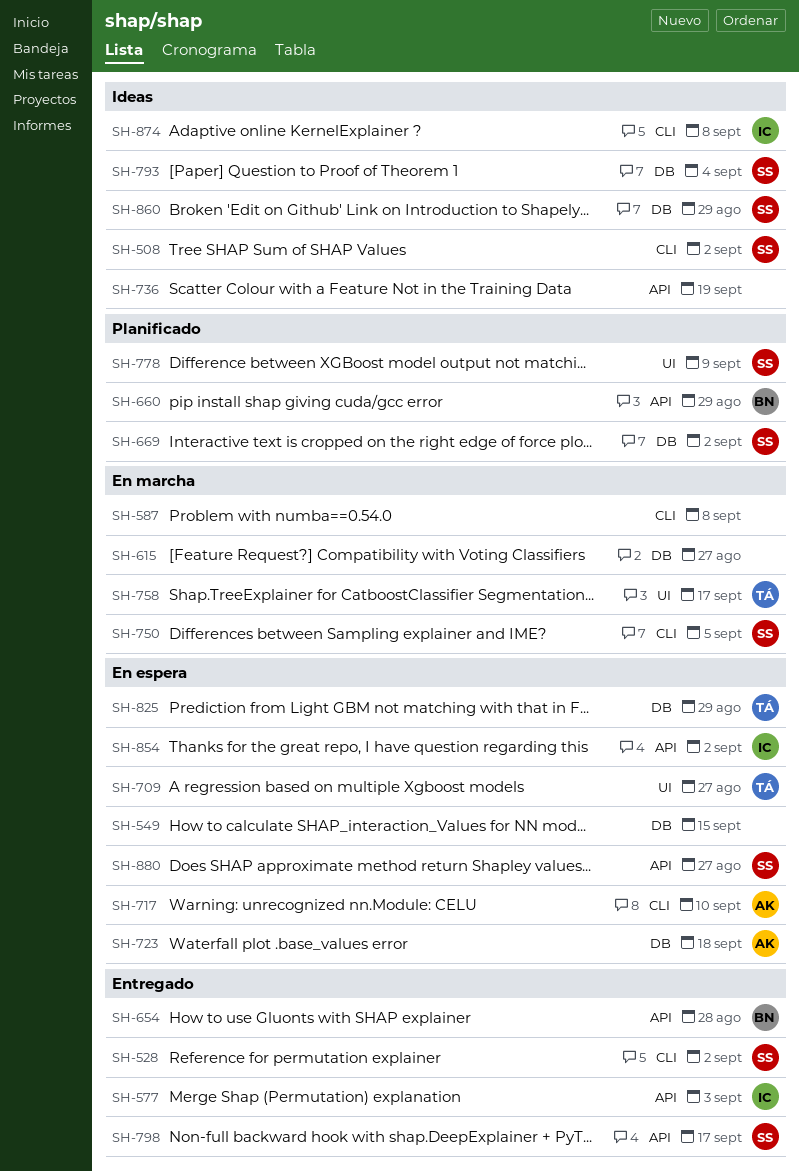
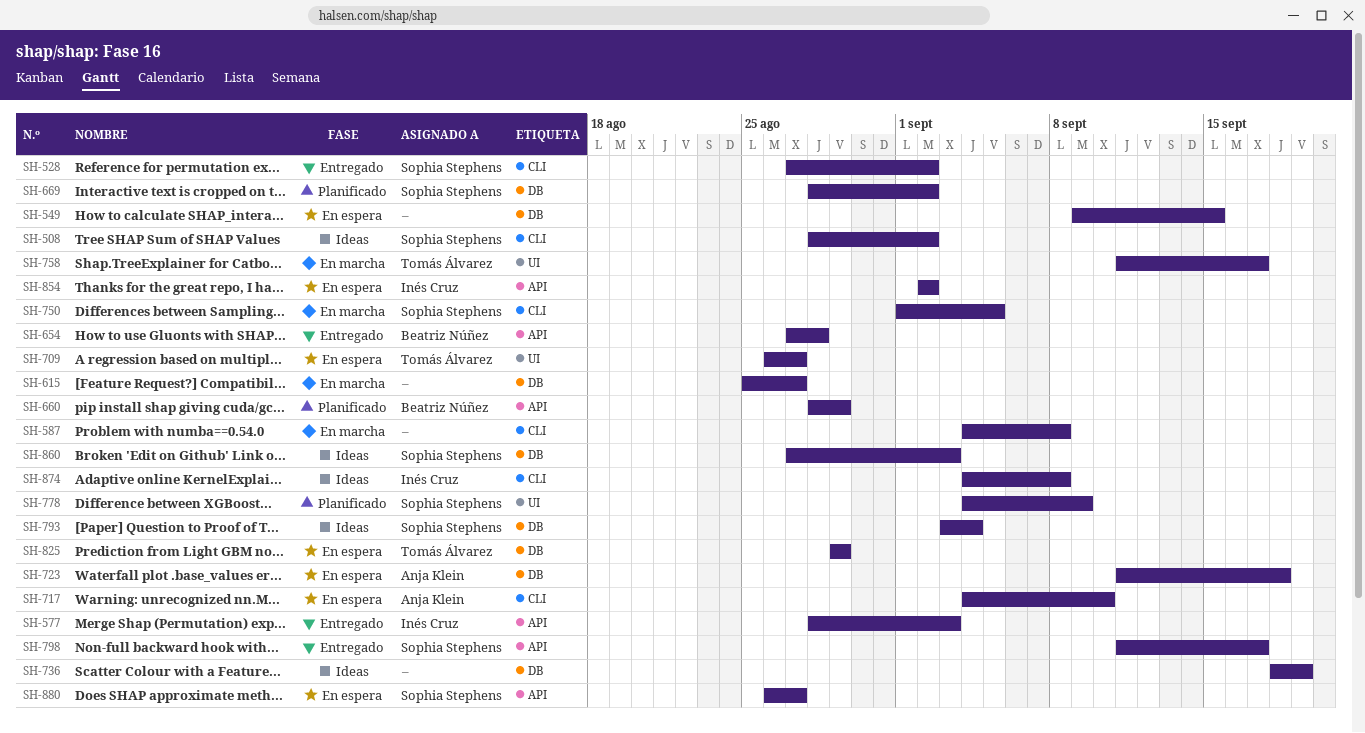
SH-736, label: API -> DB
SH-860, due: Aug 29 -> Sep 3

